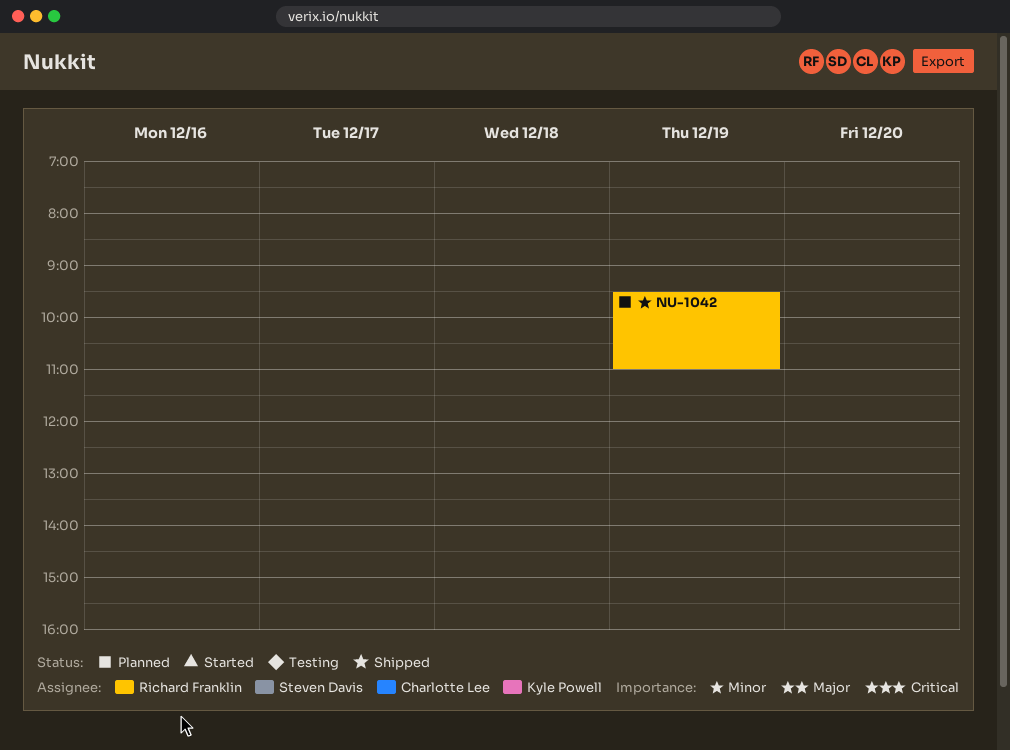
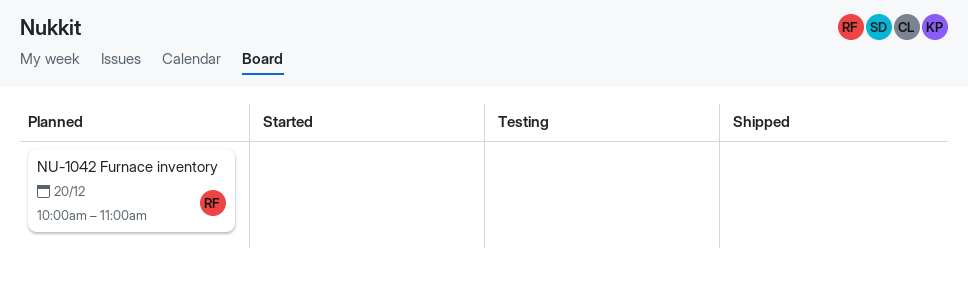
NU-1042, day: Dec 19 -> Dec 20
NU-1042, begins: 09:30 -> 10:00

